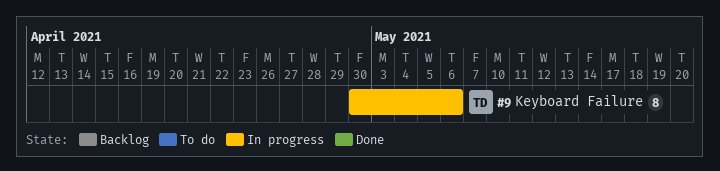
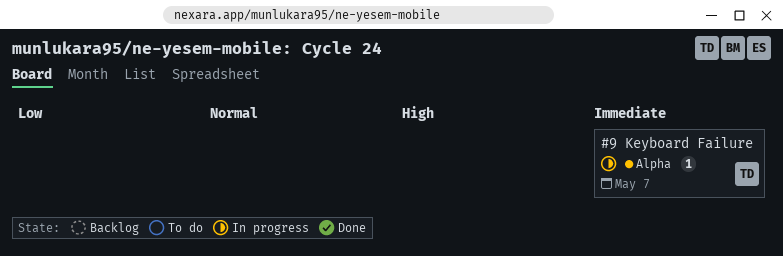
#9, estimate: 8 -> 1
#9, due: May 6 -> May 7

